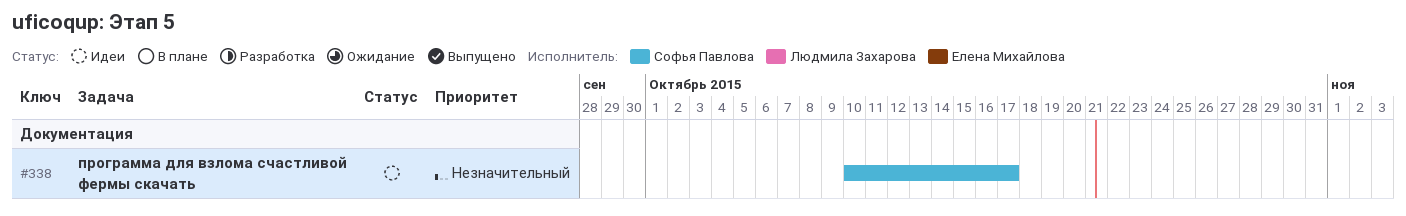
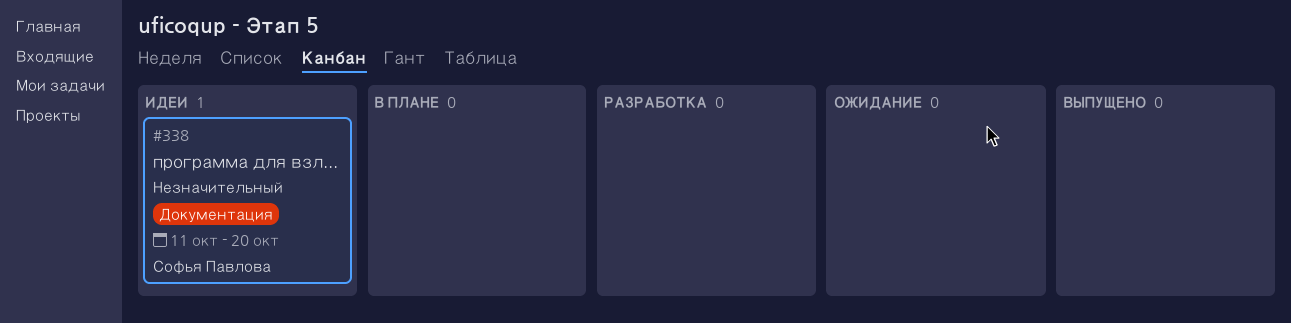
#338, start: Oct 10 -> Oct 11
#338, due: Oct 17 -> Oct 20

